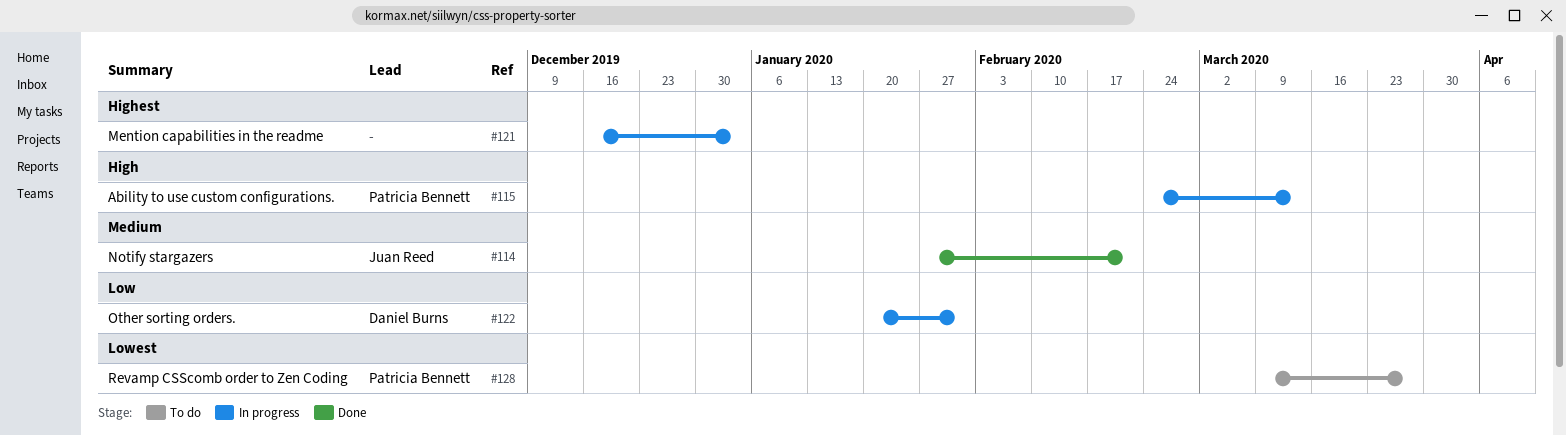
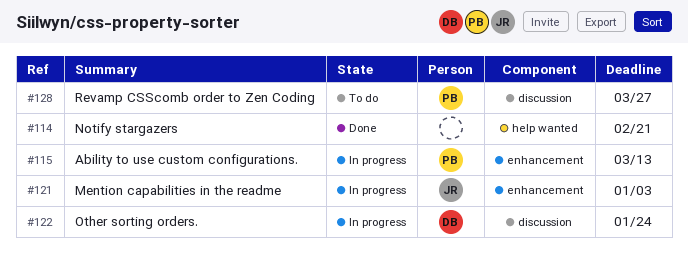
#114, owner: Juan Reed -> none
#121, owner: none -> Juan Reed
#122, due: Jan 31 -> Jan 24

